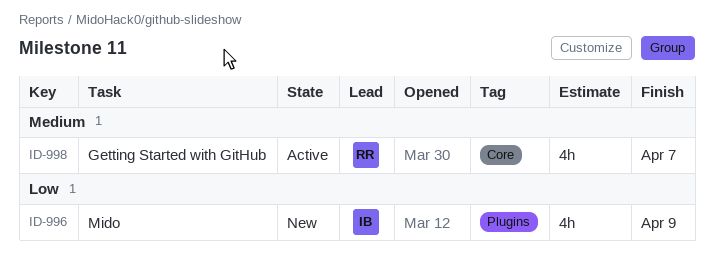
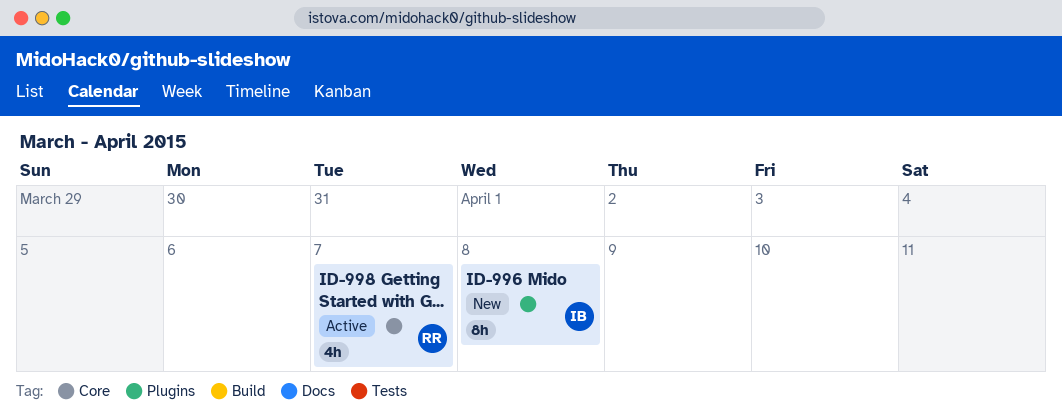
ID-996, estimate: 4h -> 8h
ID-996, due: Apr 9 -> Apr 8

